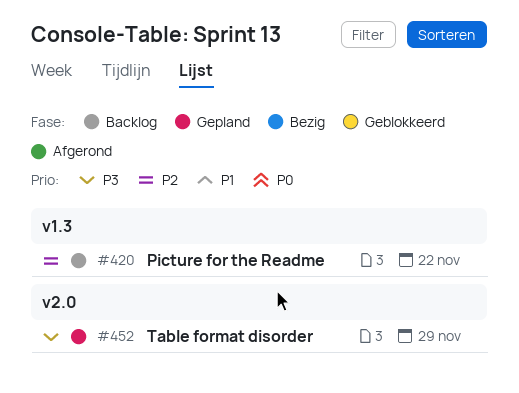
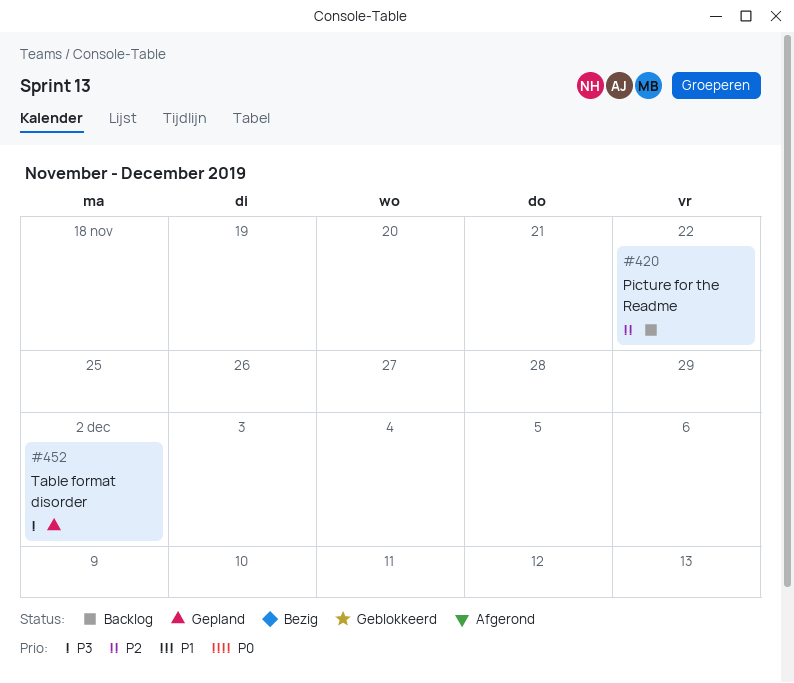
#452, due: Nov 29 -> Dec 2

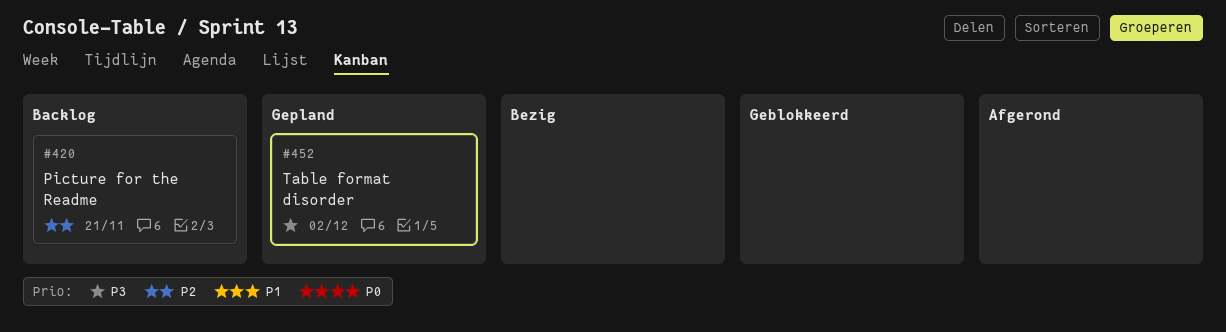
#420, due: Nov 22 -> Nov 21

